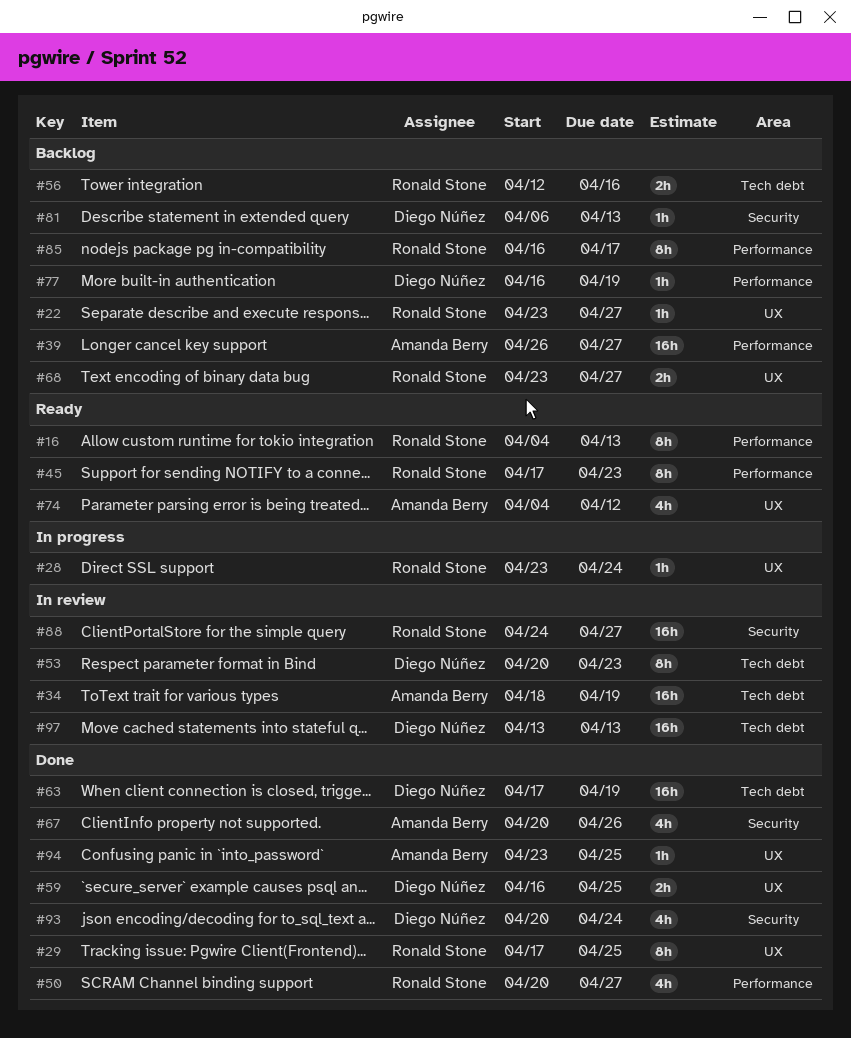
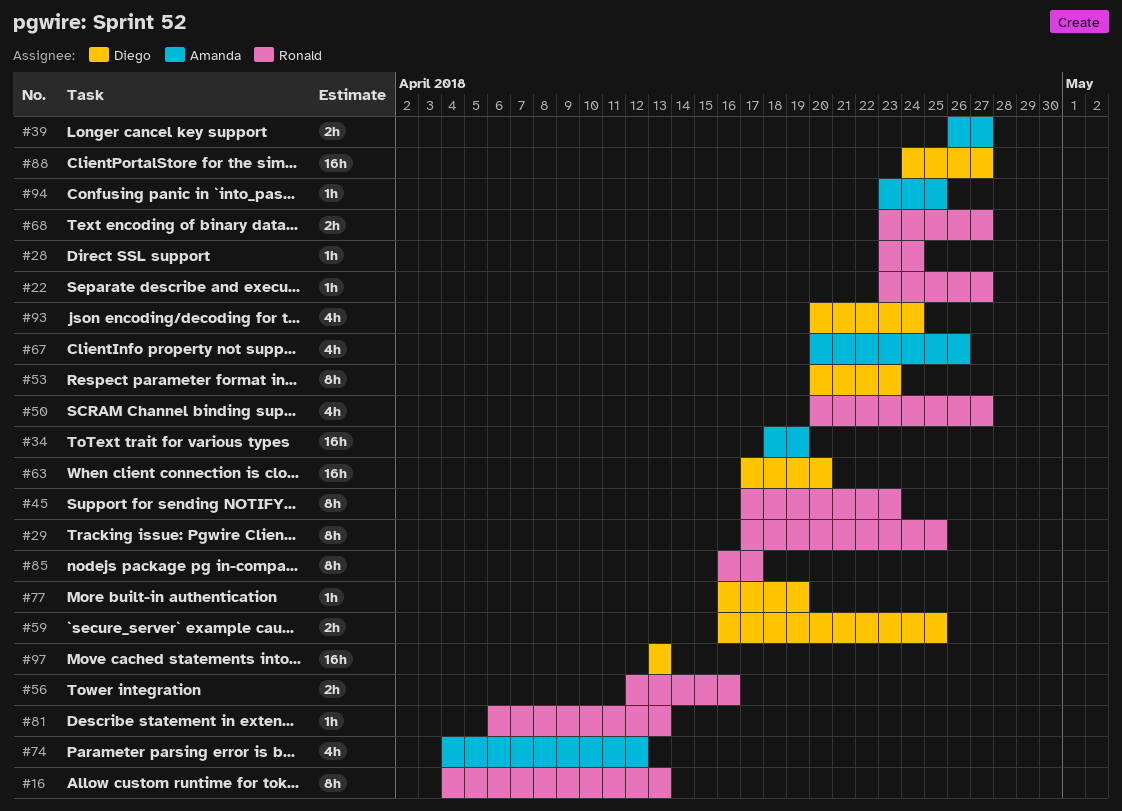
#39, estimate: 16h -> 2h
#63, due: Apr 19 -> Apr 20
#81, owner: Diego Núñez -> Ronald Stone
#88, owner: Ronald Stone -> Diego Núñez

